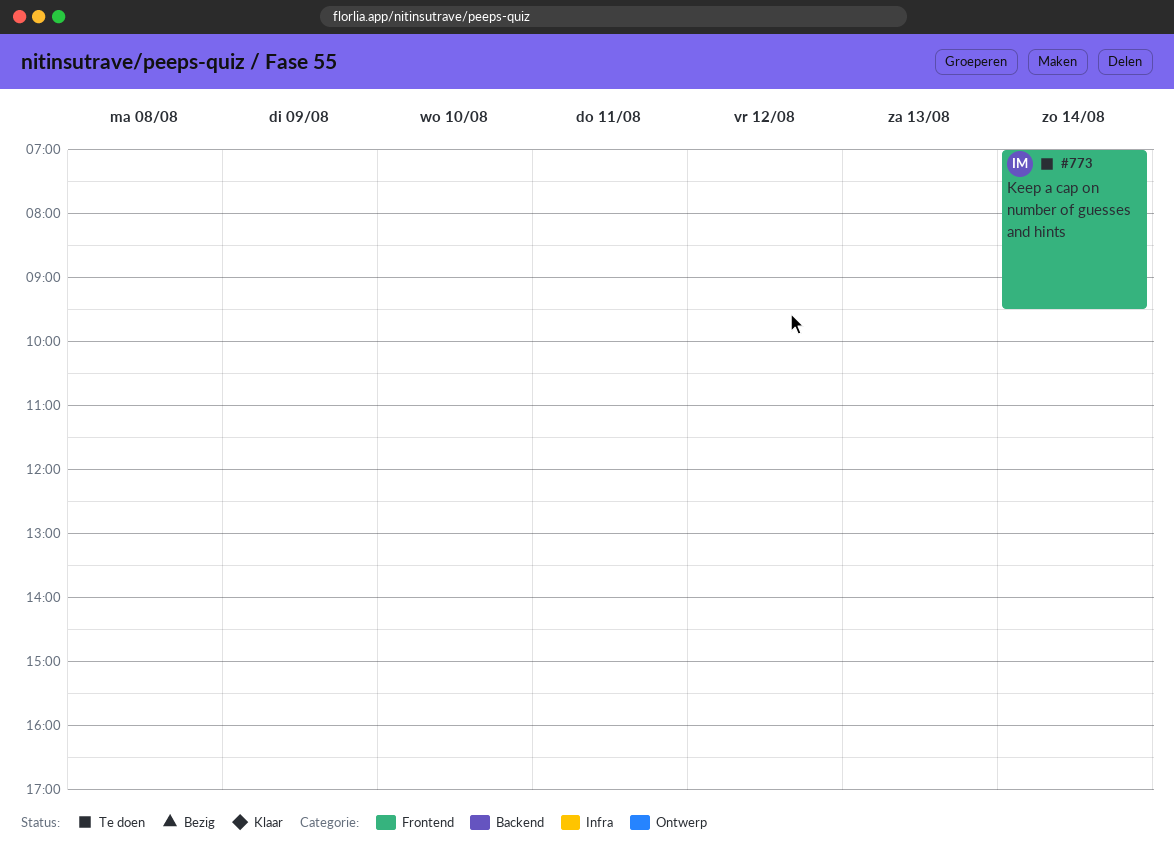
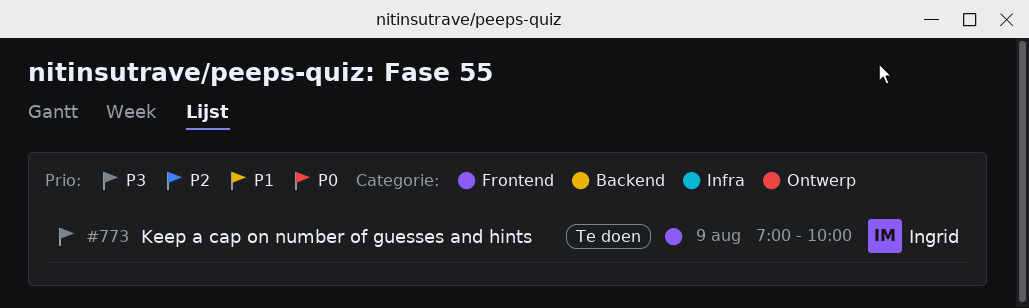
#773, day: Aug 14 -> Aug 9
#773, ends: 09:30 -> 10:00

